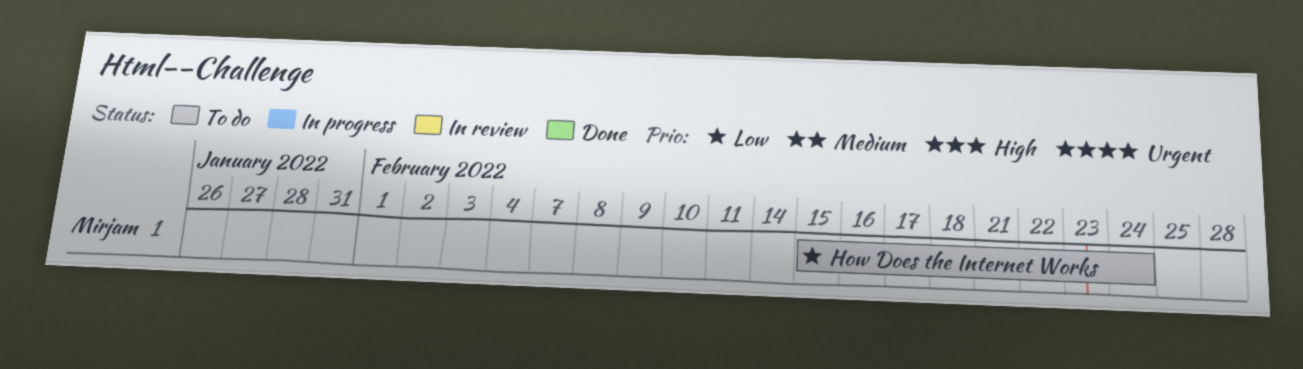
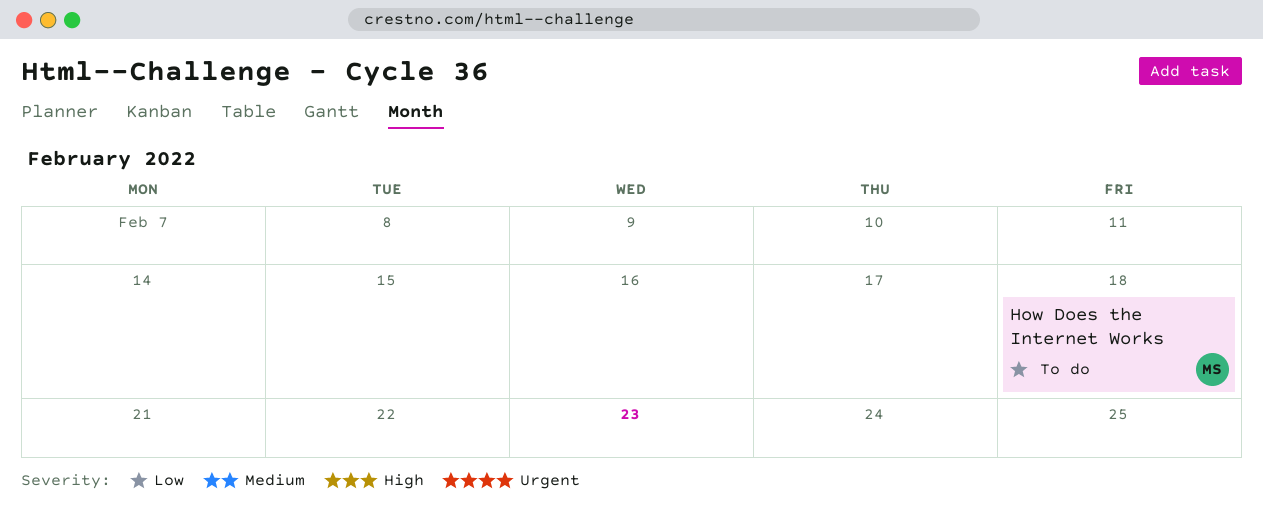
How Does the Internet Works, due: Feb 24 -> Feb 18

